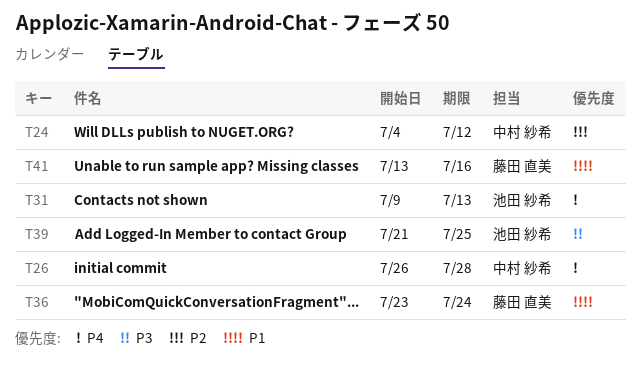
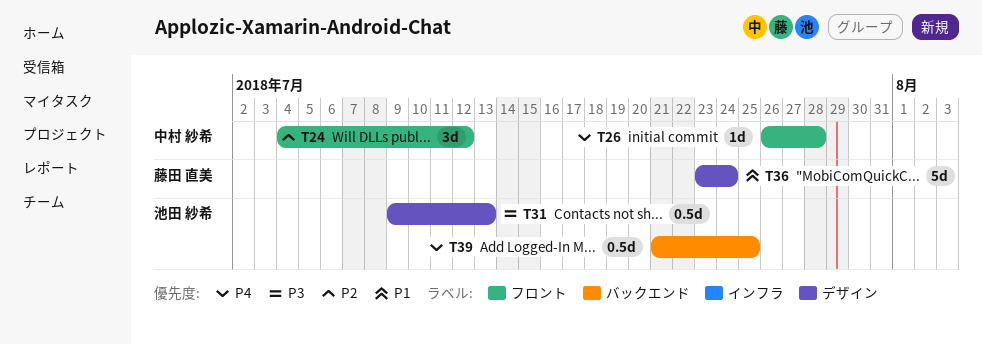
T31, priority: P4 -> P3
T39, priority: P3 -> P4
T41: present -> none

